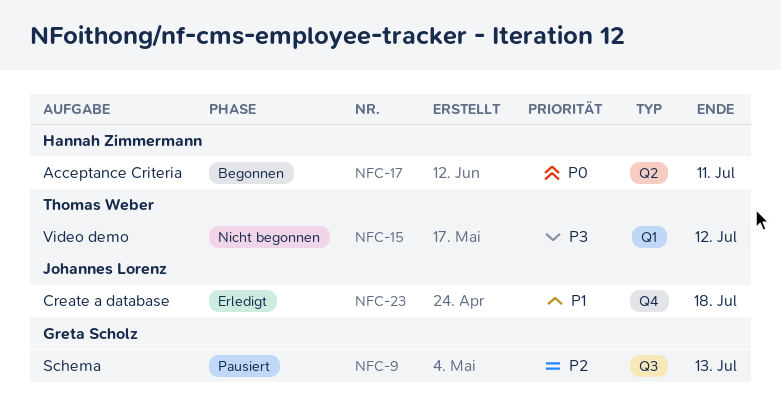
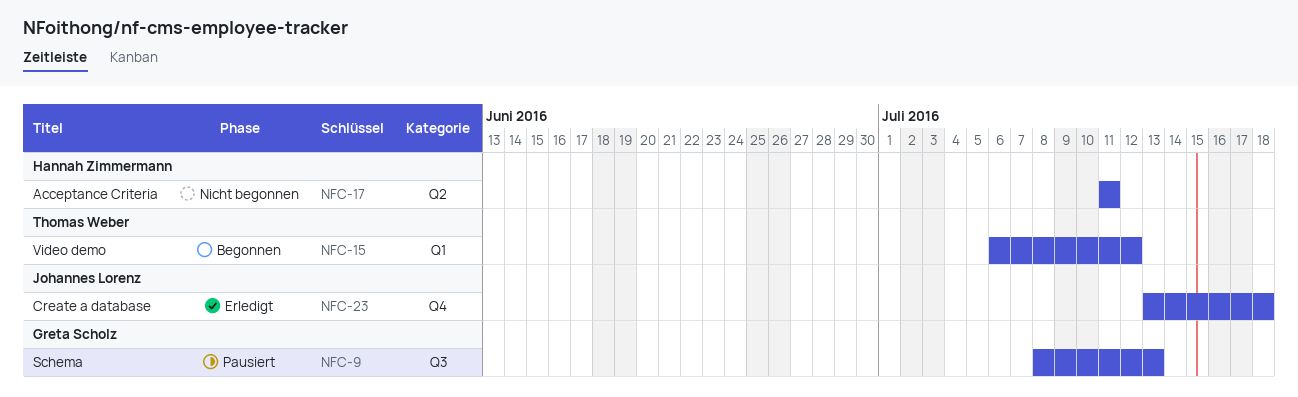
NFC-15, status: Nicht begonnen -> Begonnen
NFC-17, status: Begonnen -> Nicht begonnen

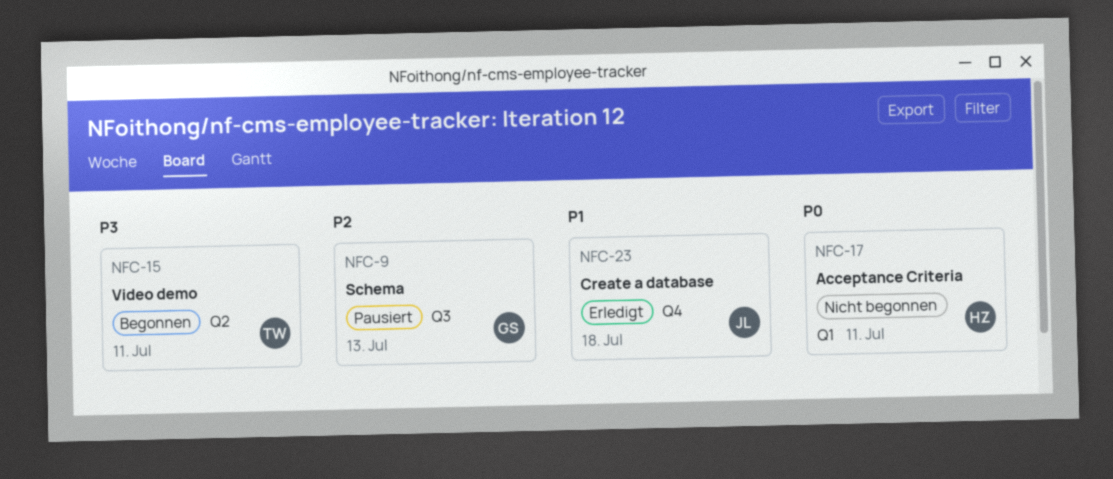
NFC-15, label: Q1 -> Q2
NFC-15, due: Jul 12 -> Jul 11
NFC-17, label: Q2 -> Q1

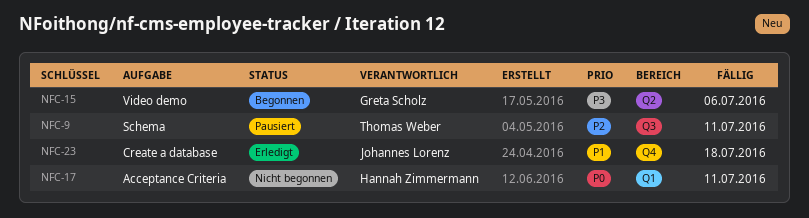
NFC-9, owner: Greta Scholz -> Thomas Weber
NFC-9, due: Jul 13 -> Jul 11
NFC-15, owner: Thomas Weber -> Greta Scholz
NFC-15, due: Jul 11 -> Jul 6

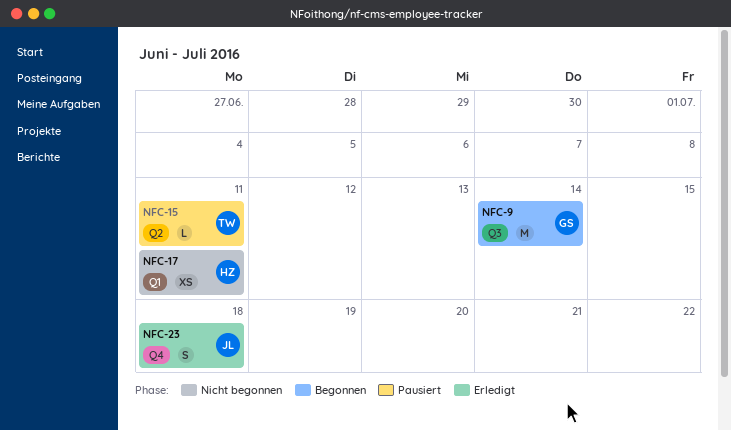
NFC-9, status: Pausiert -> Begonnen
NFC-9, owner: Thomas Weber -> Greta Scholz
NFC-9, due: Jul 11 -> Jul 14
NFC-15, status: Begonnen -> Pausiert
NFC-15, owner: Greta Scholz -> Thomas Weber
NFC-15, due: Jul 6 -> Jul 11

